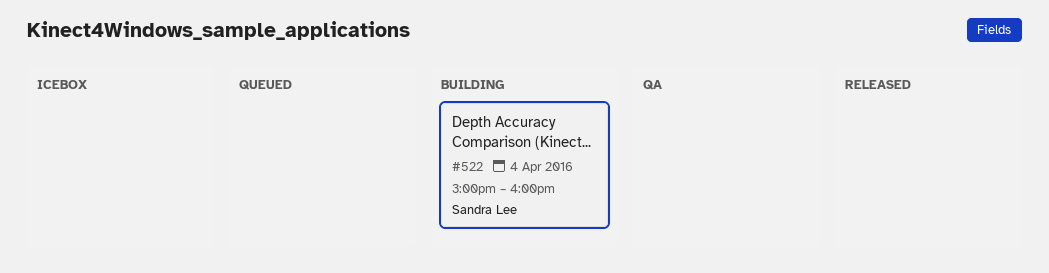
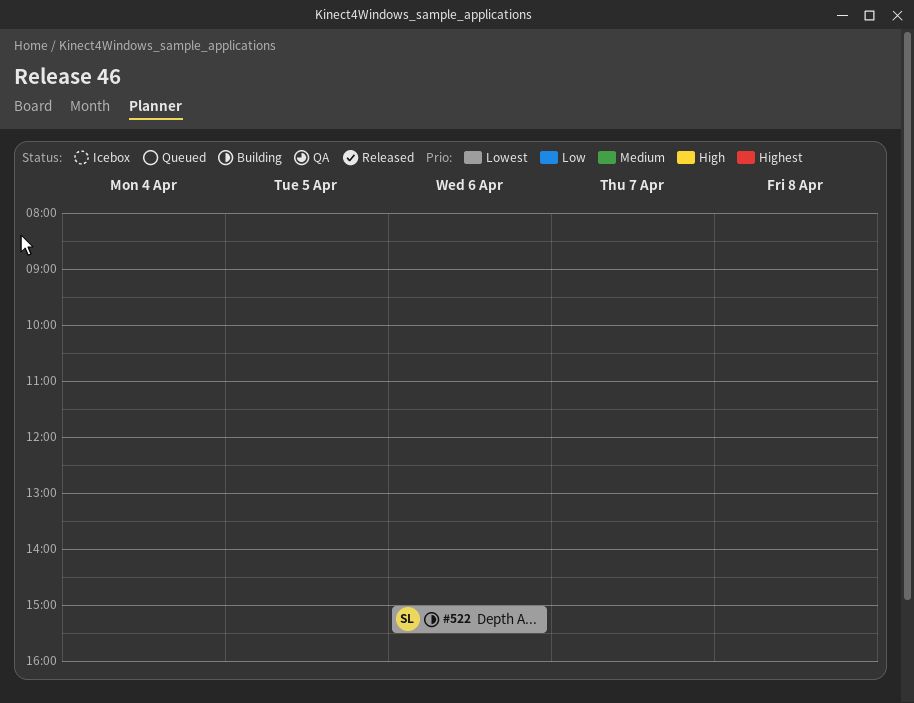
#522, day: Apr 4 -> Apr 6
#522, ends: 16:00 -> 15:30

